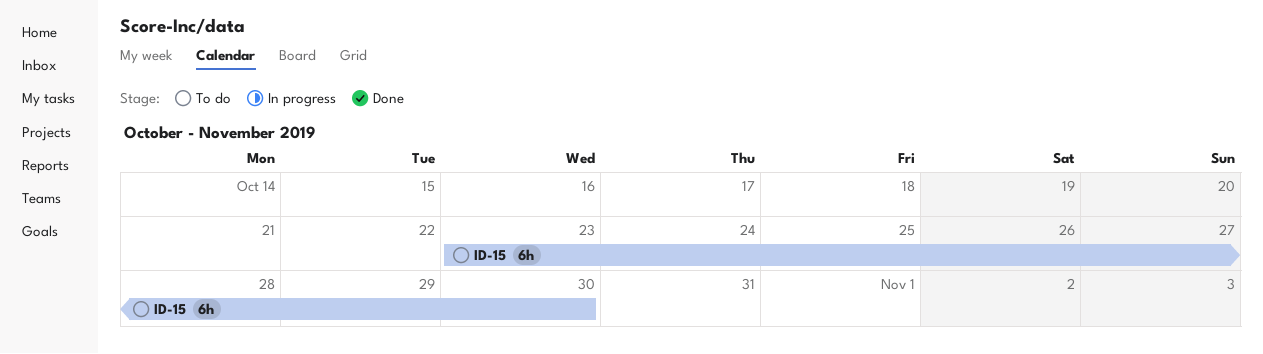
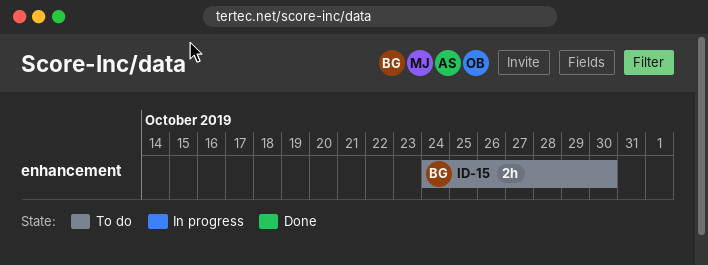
ID-15, estimate: 6h -> 2h
ID-15, start: Oct 23 -> Oct 24

